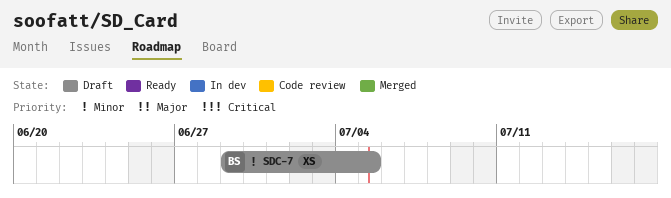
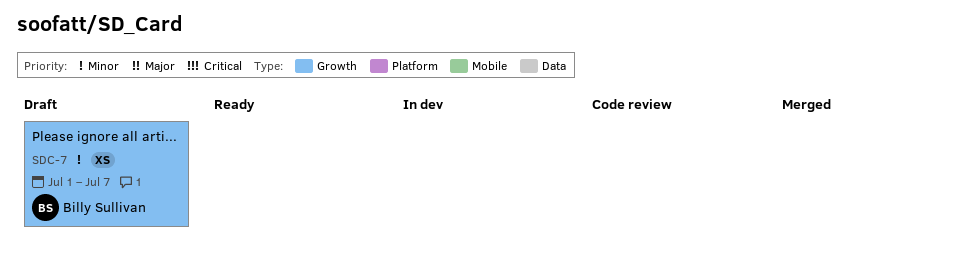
SDC-7, start: Jun 29 -> Jul 1
SDC-7, due: Jul 5 -> Jul 7

